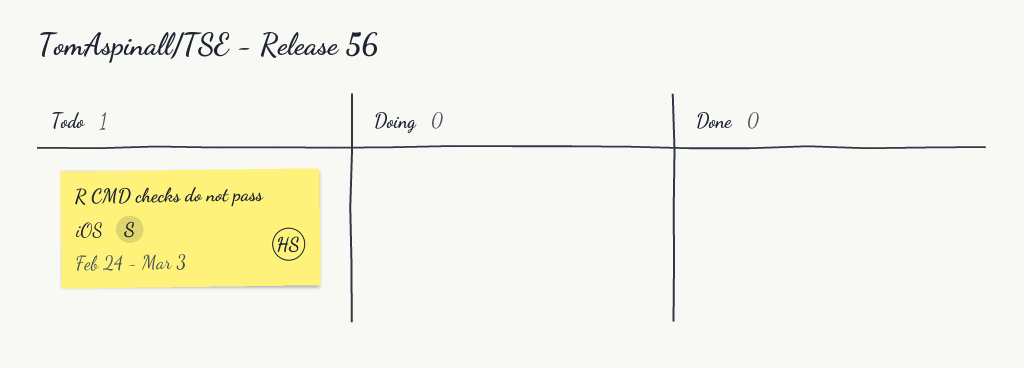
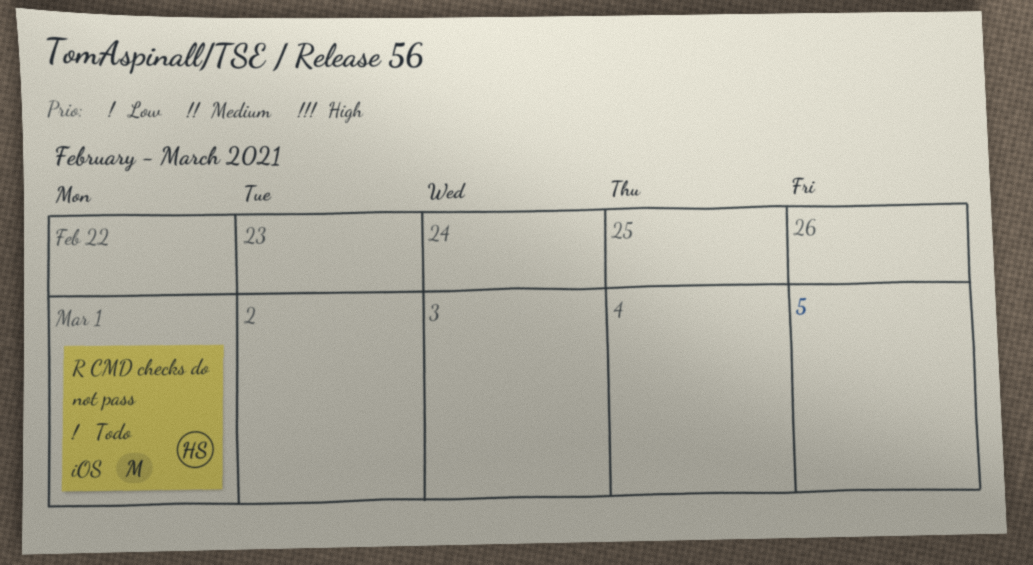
R CMD checks do not pass, estimate: S -> M
R CMD checks do not pass, due: Mar 3 -> Mar 1

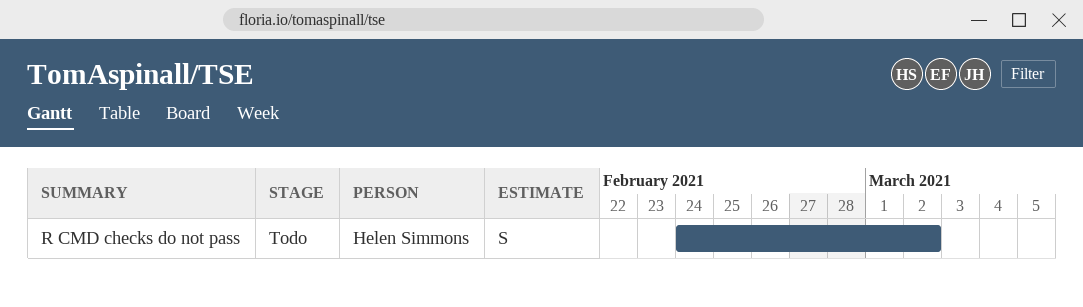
R CMD checks do not pass, estimate: M -> S
R CMD checks do not pass, due: Mar 1 -> Mar 2

